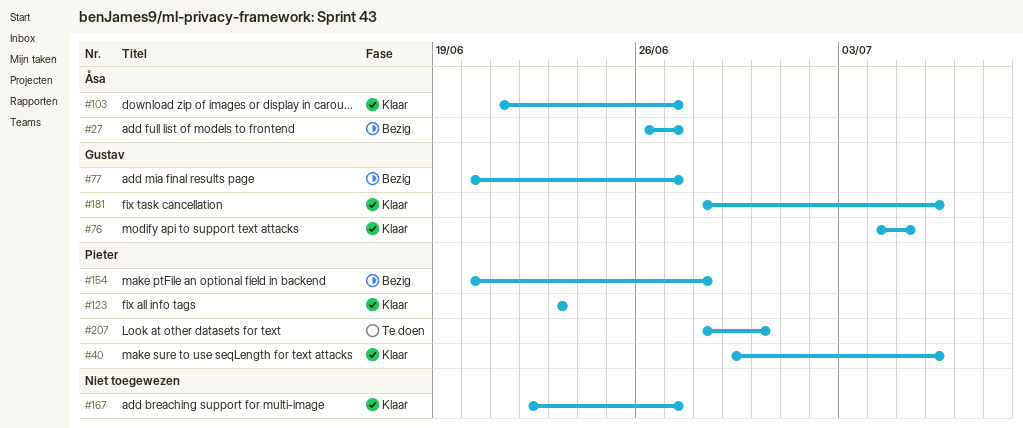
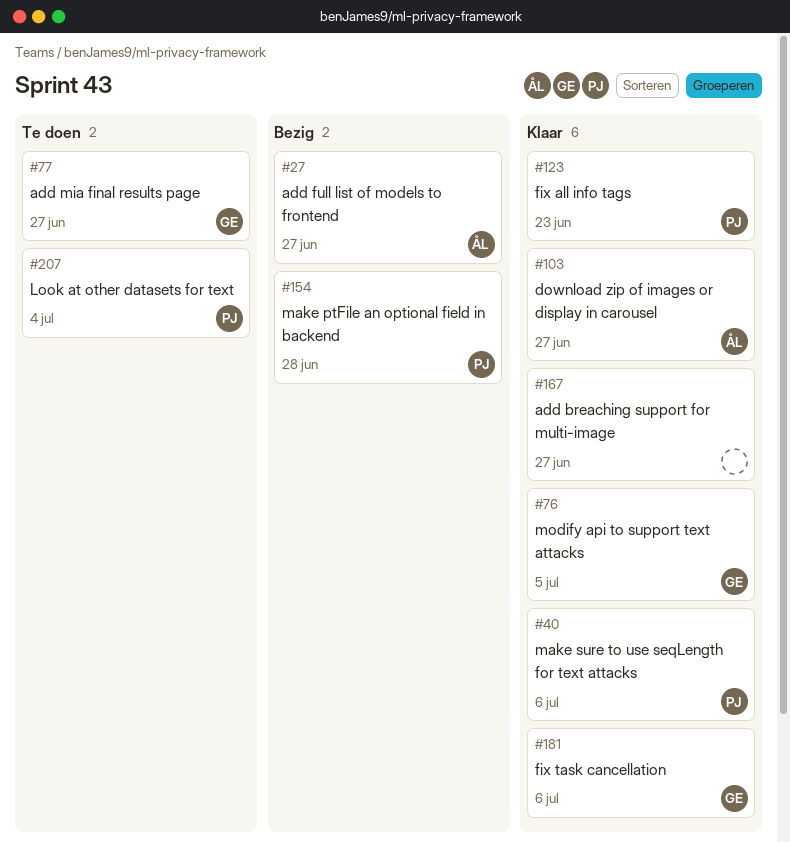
#77, status: Bezig -> Te doen
#207, due: Jun 30 -> Jul 4

